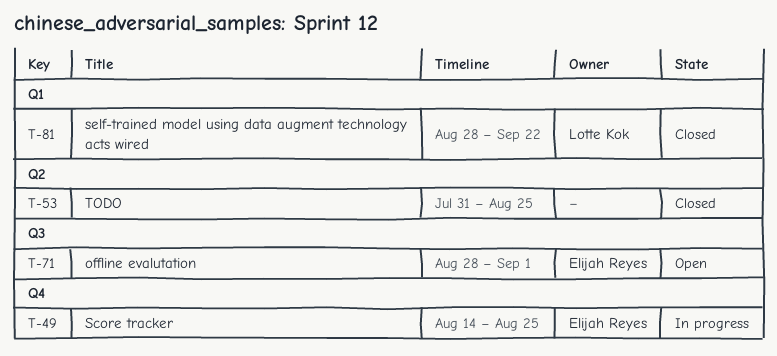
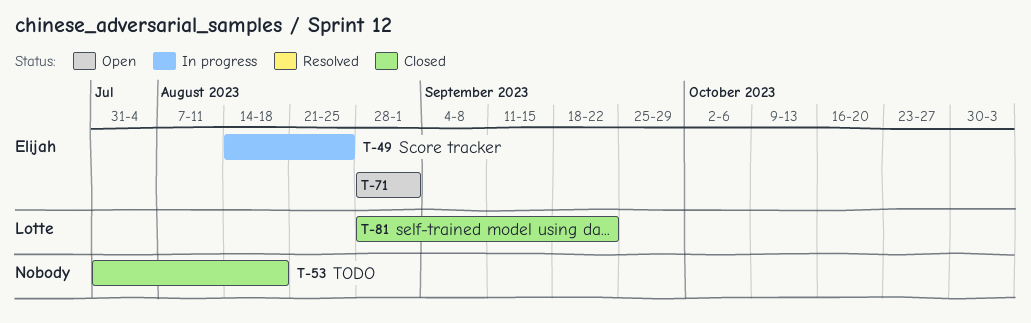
T-53, due: Aug 25 -> Aug 18

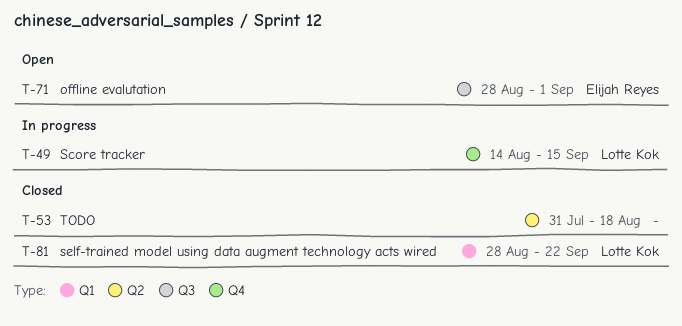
T-49, owner: Elijah Reyes -> Lotte Kok
T-49, due: Aug 25 -> Sep 15

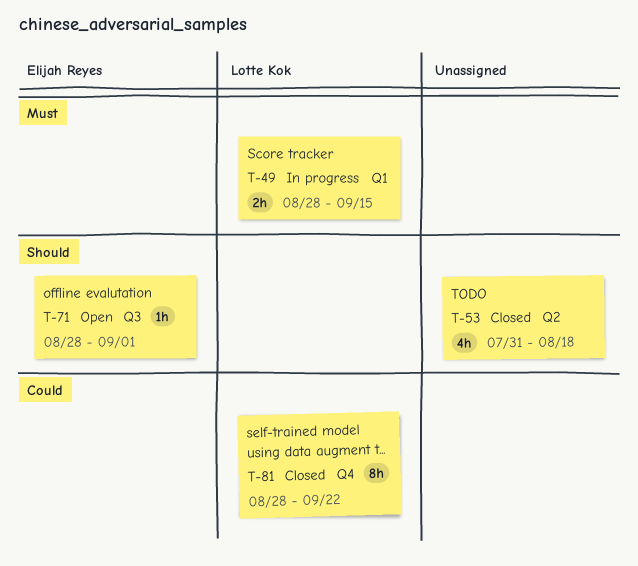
T-49, label: Q4 -> Q1
T-49, start: Aug 14 -> Aug 28
T-81, label: Q1 -> Q4

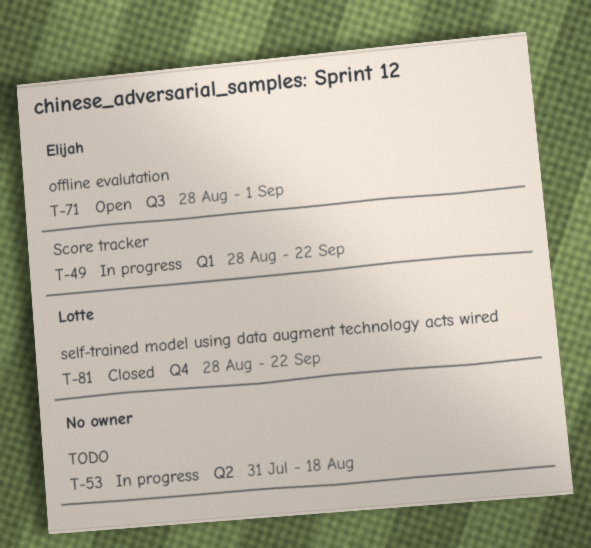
T-49, owner: Lotte Kok -> Elijah Reyes
T-49, due: Sep 15 -> Sep 22
T-53, status: Closed -> In progress

